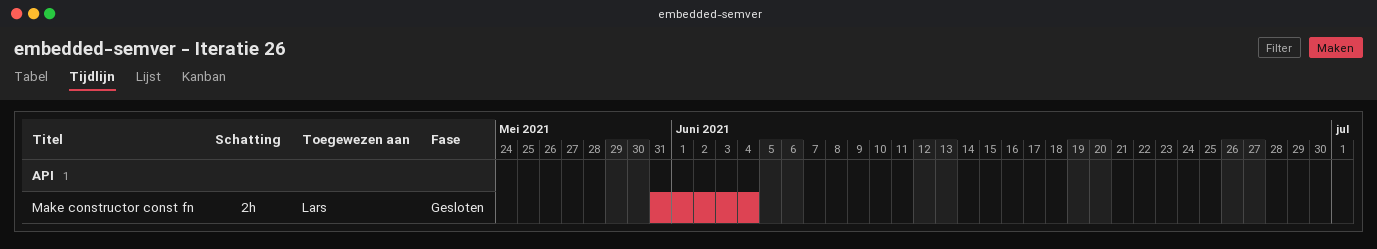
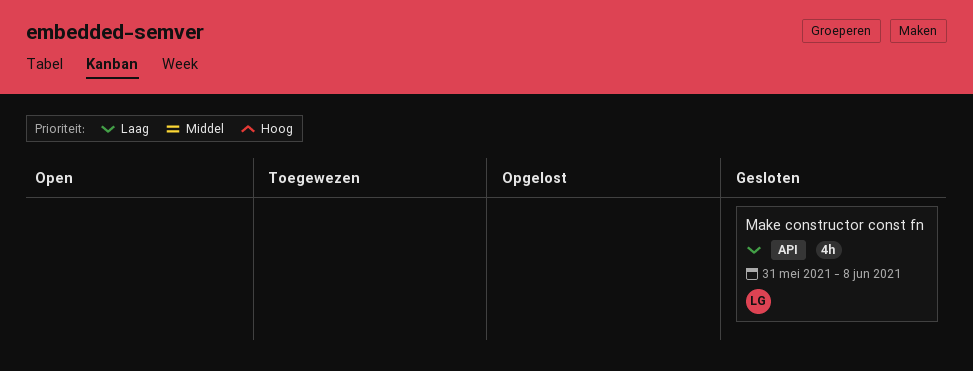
Make constructor const fn, estimate: 2h -> 4h
Make constructor const fn, due: Jun 4 -> Jun 8

